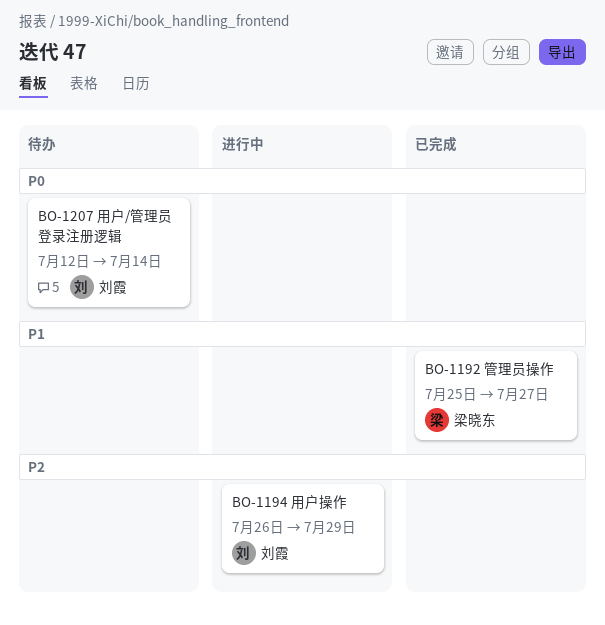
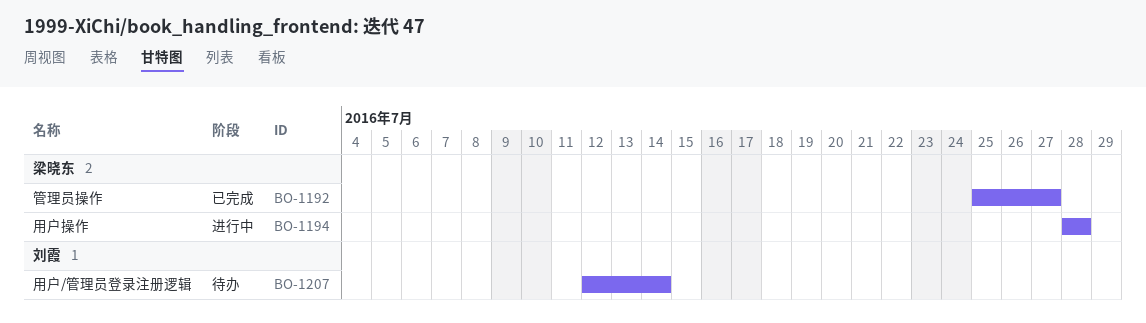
BO-1194, owner: 刘霞 -> 梁晓东
BO-1194, start: Jul 26 -> Jul 28
BO-1194, due: Jul 29 -> Jul 28

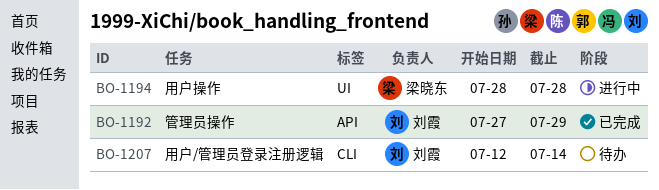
BO-1192, owner: 梁晓东 -> 刘霞
BO-1192, start: Jul 25 -> Jul 27
BO-1192, due: Jul 27 -> Jul 29

